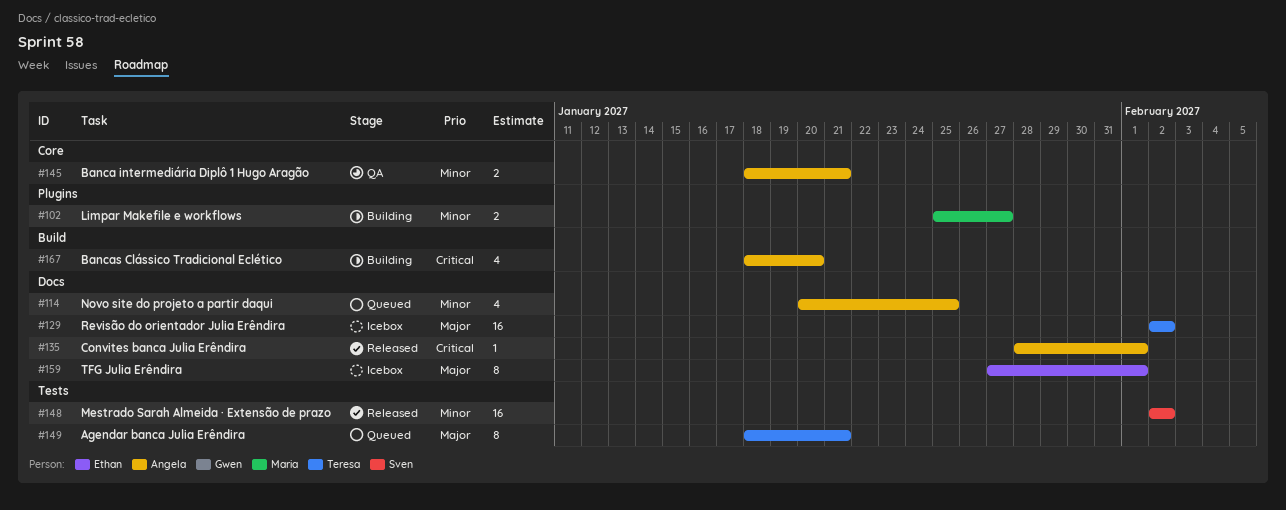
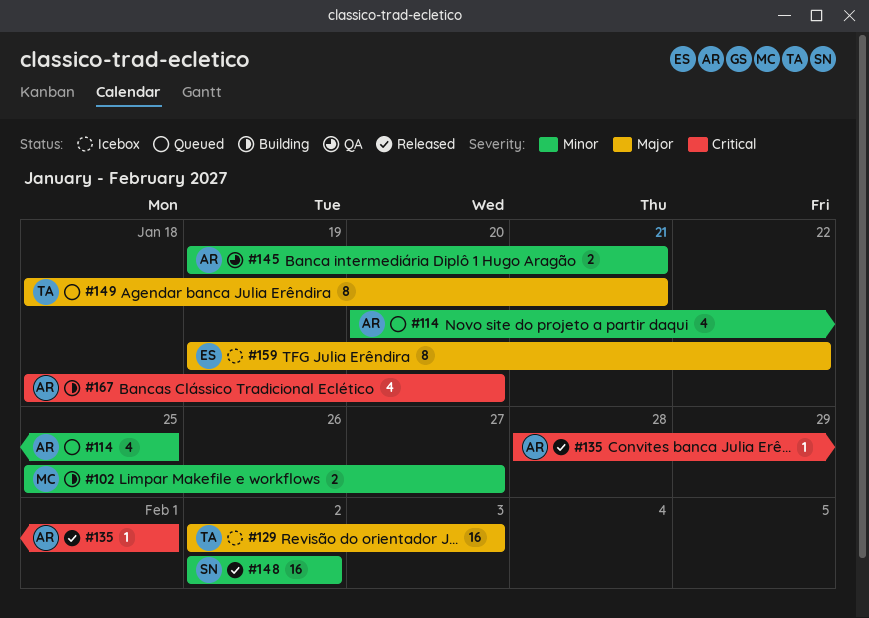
#129, due: Feb 2 -> Feb 3
#145, start: Jan 18 -> Jan 19
#159, start: Jan 27 -> Jan 19
#159, due: Feb 1 -> Jan 22

